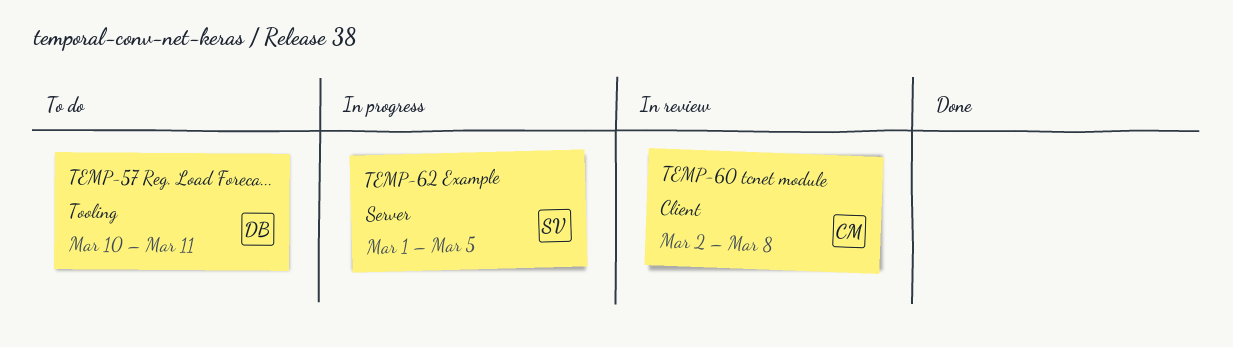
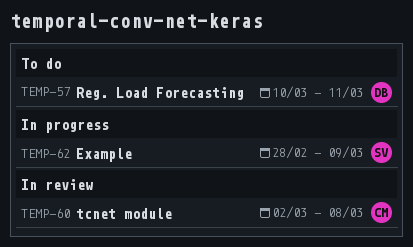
TEMP-62, start: Mar 1 -> Feb 28
TEMP-62, due: Mar 5 -> Mar 9

